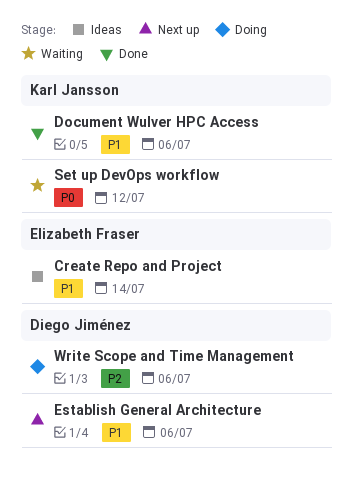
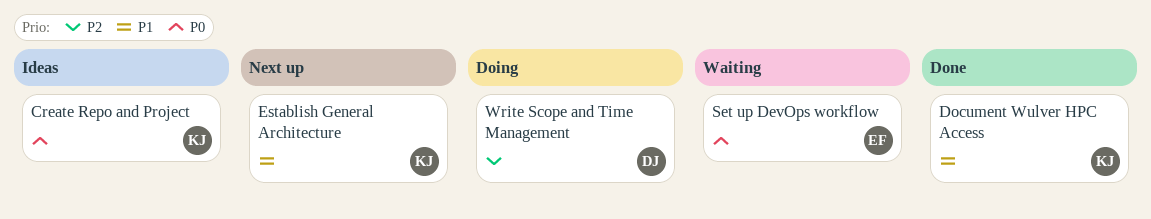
Create Repo and Project, owner: Elizabeth Fraser -> Karl Jansson
Create Repo and Project, priority: P1 -> P0
Establish General Architecture, owner: Diego Jiménez -> Karl Jansson
Set up DevOps workflow, owner: Karl Jansson -> Elizabeth Fraser

